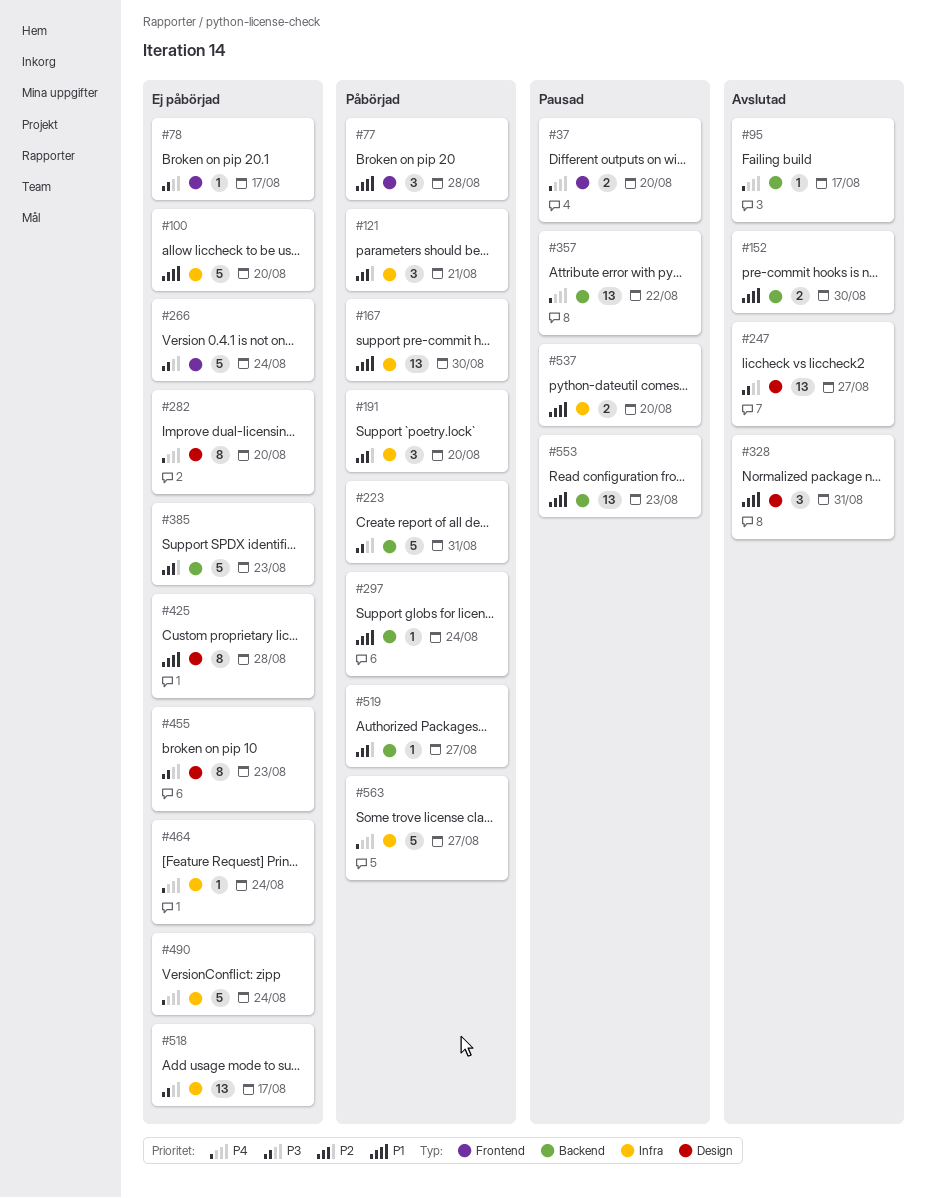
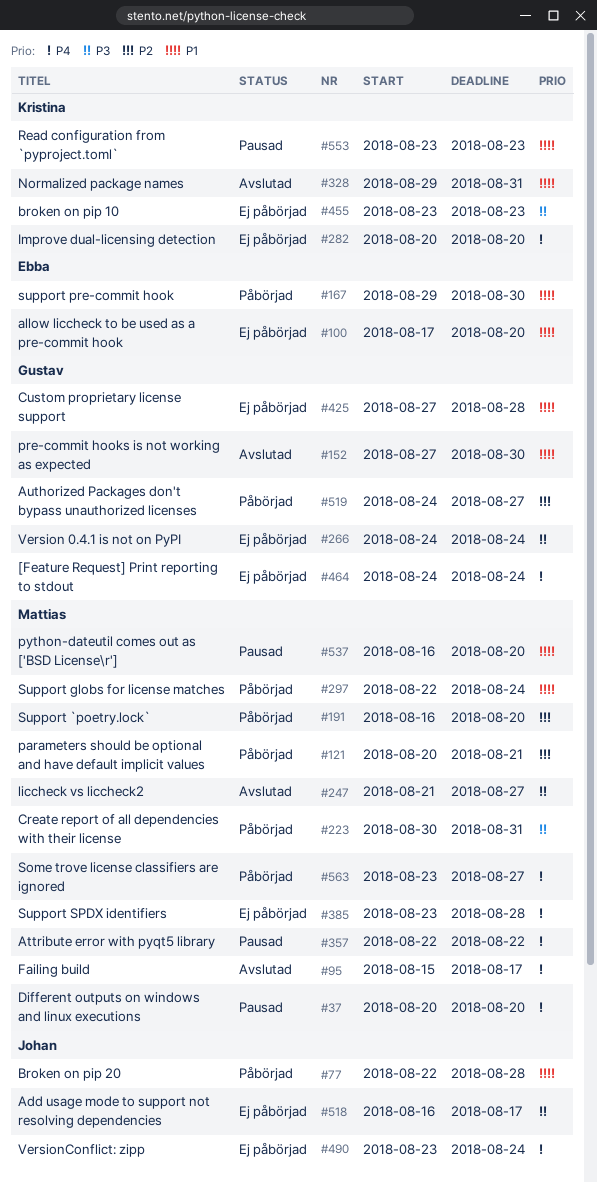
#78: present -> none
#385, priority: P2 -> P4
#385, due: Aug 23 -> Aug 28

